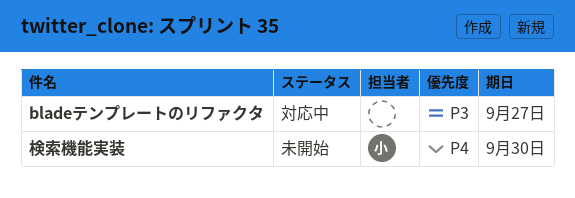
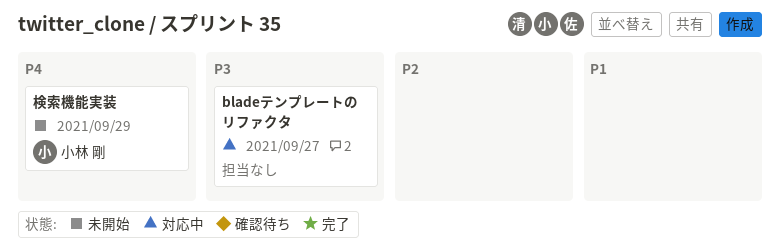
検索機能実装, due: Sep 30 -> Sep 29

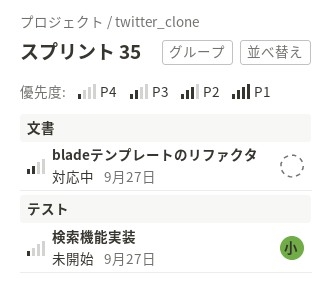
検索機能実装, due: Sep 29 -> Sep 27

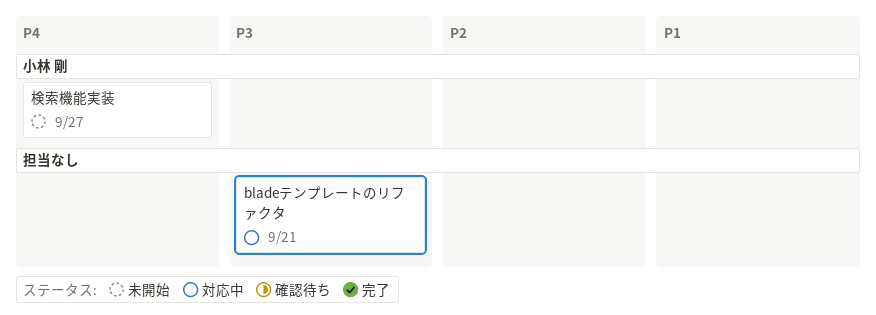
bladeテンプレートのリファクタ, due: Sep 27 -> Sep 21

